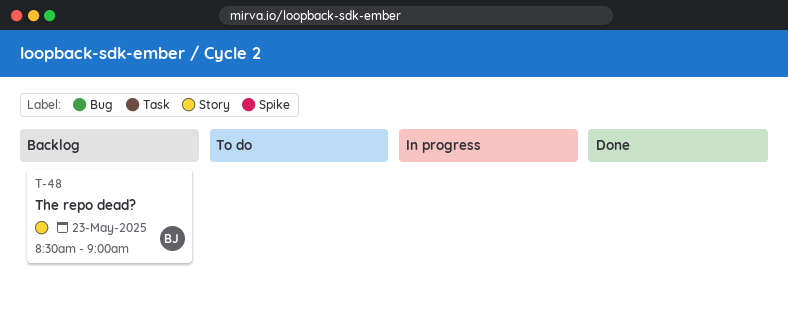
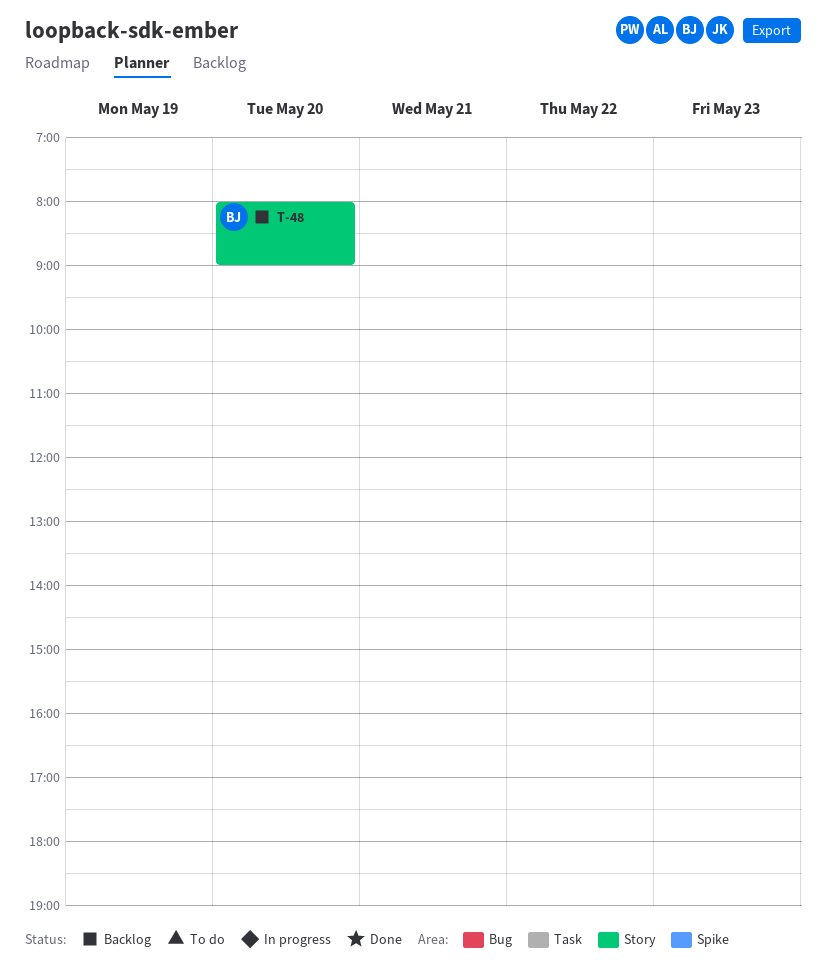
T-48, day: May 23 -> May 20
T-48, begins: 08:30 -> 08:00

